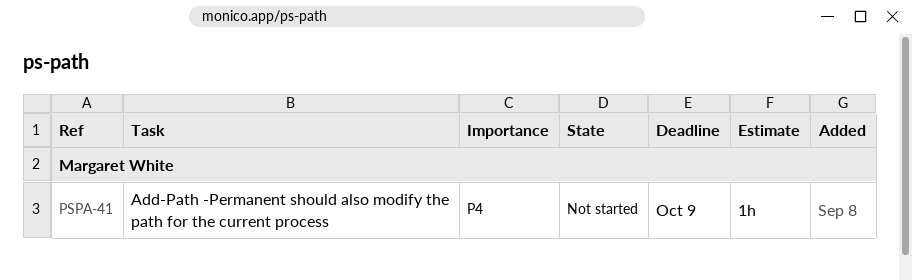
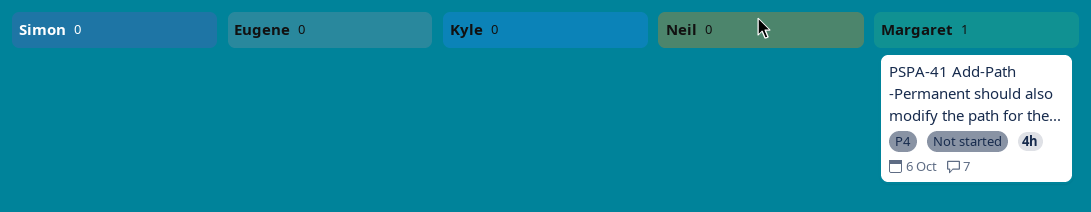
PSPA-41, estimate: 1h -> 4h
PSPA-41, due: Oct 9 -> Oct 6

